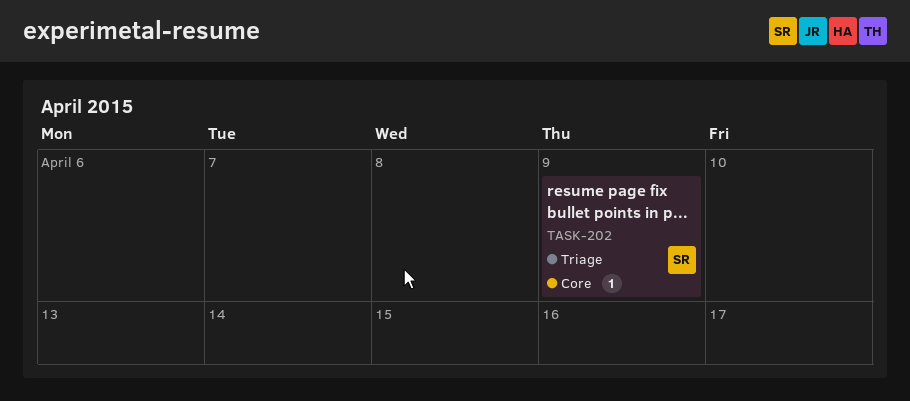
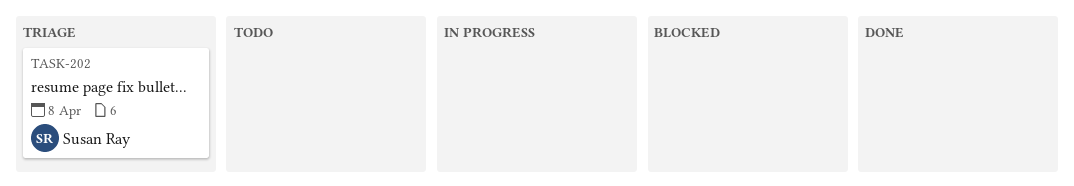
TASK-202, due: Apr 9 -> Apr 8

